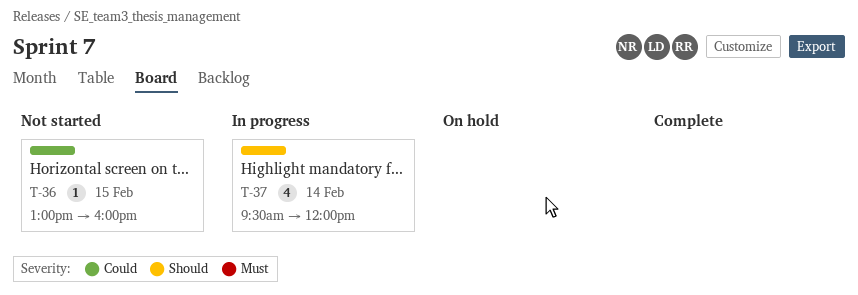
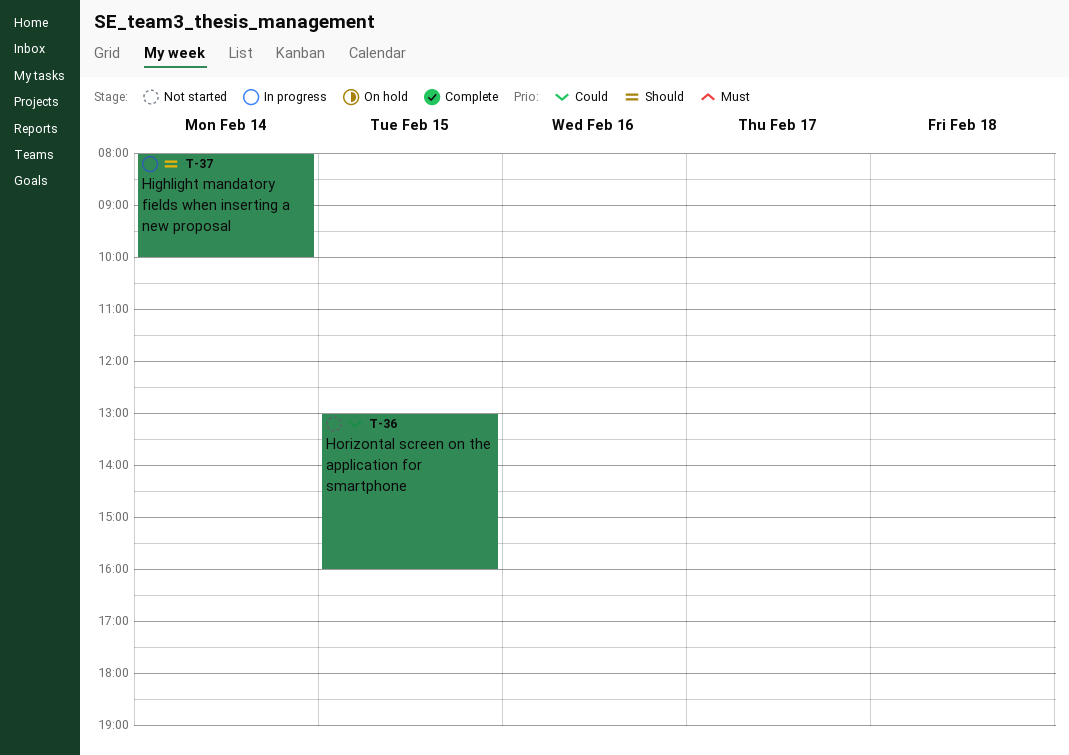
T-37, begins: 09:30 -> 08:00
T-37, ends: 12:00 -> 10:00

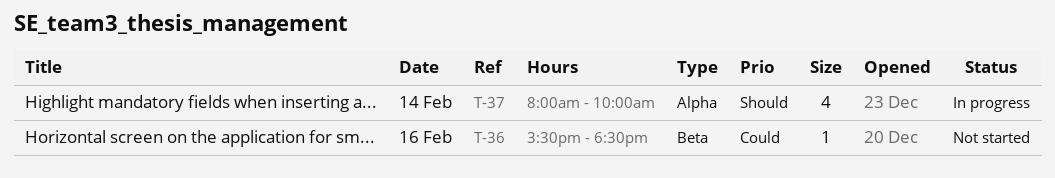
T-36, day: Feb 15 -> Feb 16
T-36, begins: 13:00 -> 15:30
T-36, ends: 16:00 -> 18:30

